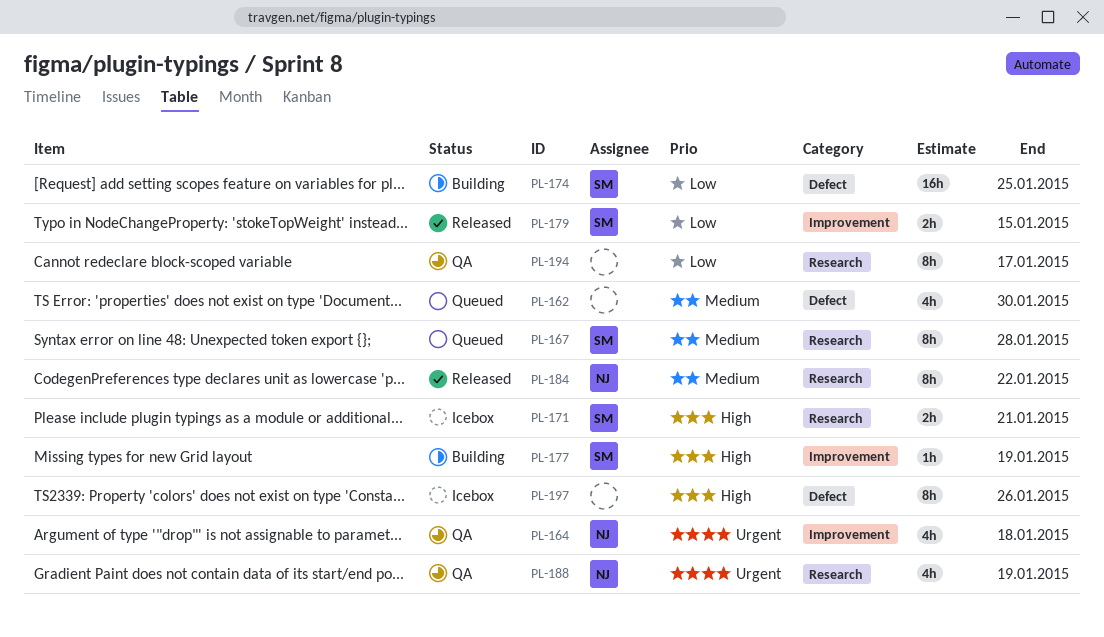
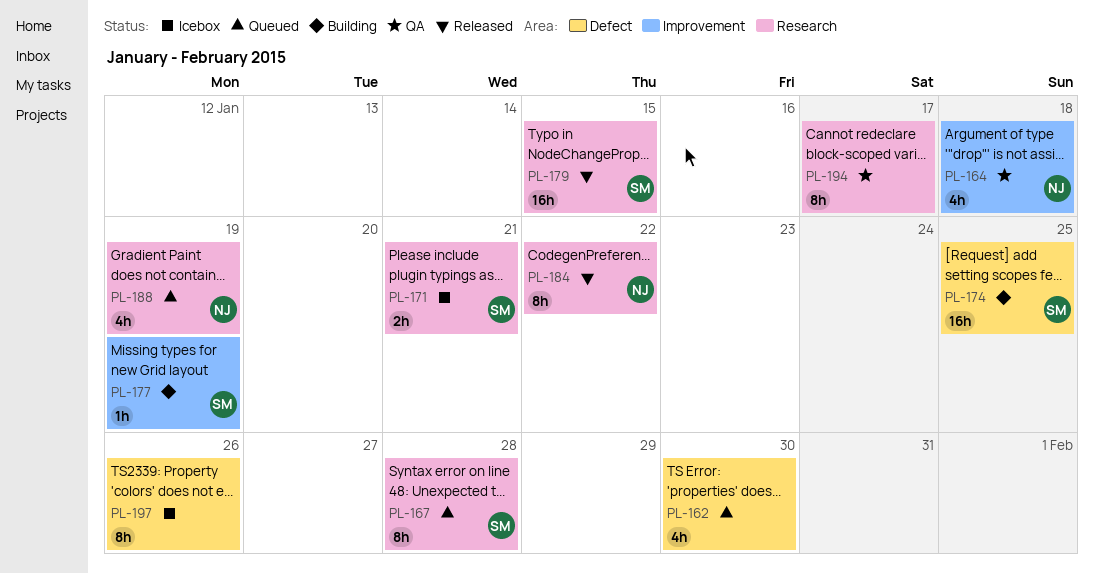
PL-179, label: Improvement -> Research
PL-179, estimate: 2h -> 16h
PL-188, status: QA -> Queued

